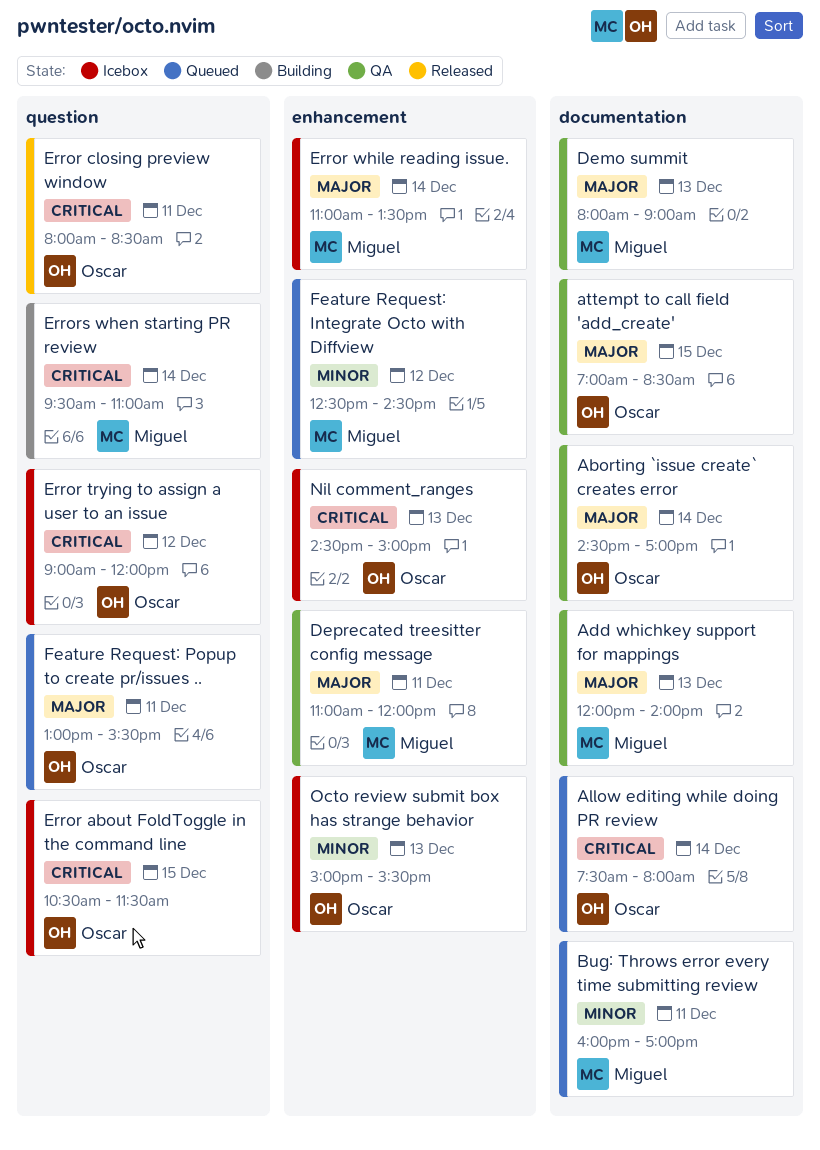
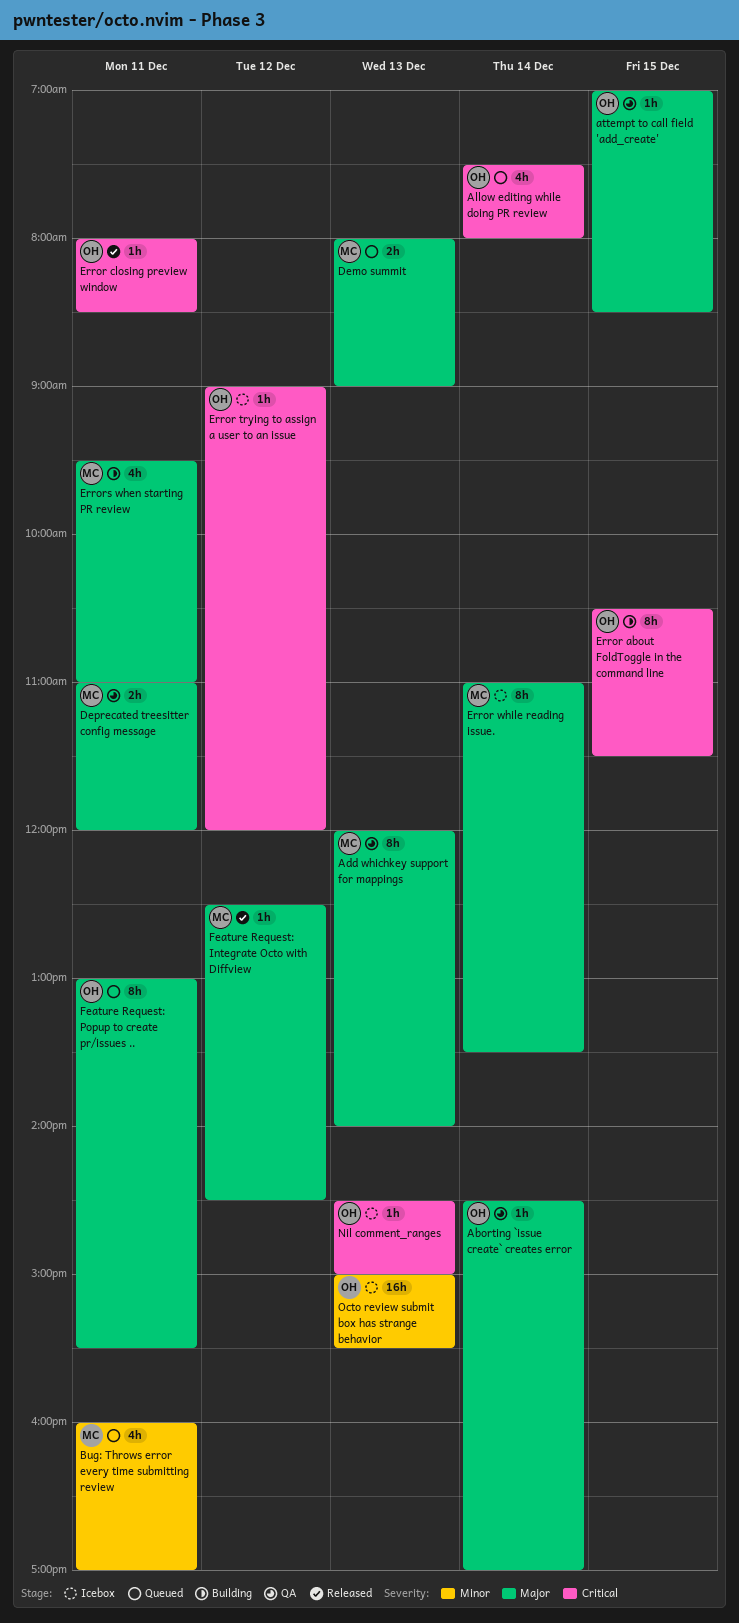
Demo summit, status: QA -> Queued
Error about FoldToggle in the command line, status: Icebox -> Building
Errors when starting PR review, priority: Critical -> Major
Errors when starting PR review, day: Dec 14 -> Dec 11
Feature Request: Integrate Octo with Diffview, status: Queued -> Released
Feature Request: Integrate Octo with Diffview, priority: Minor -> Major

